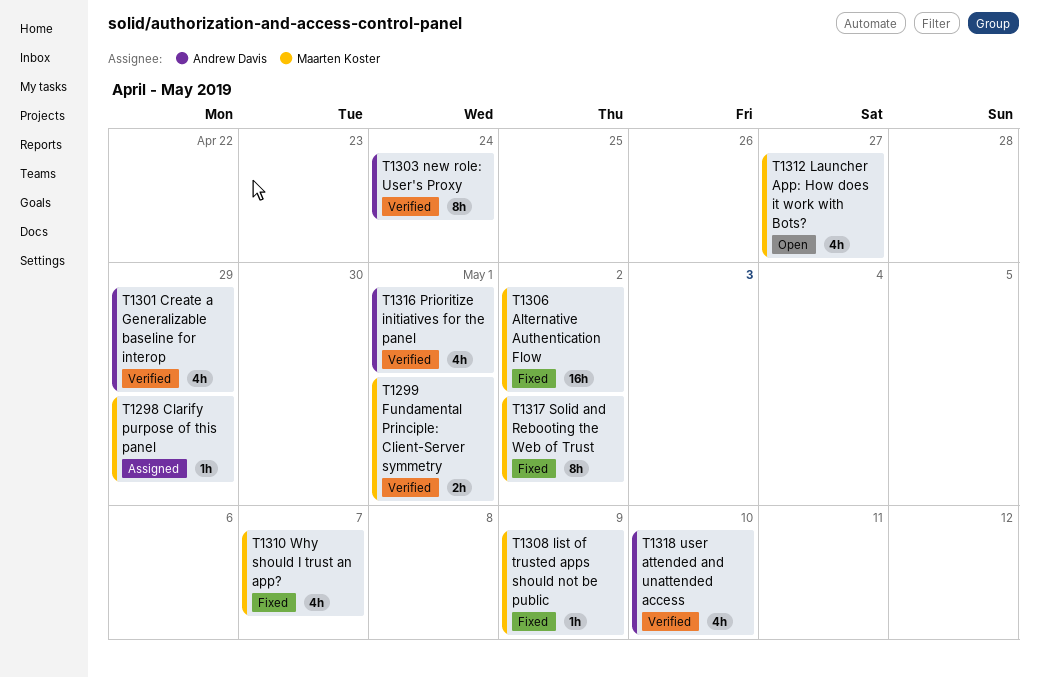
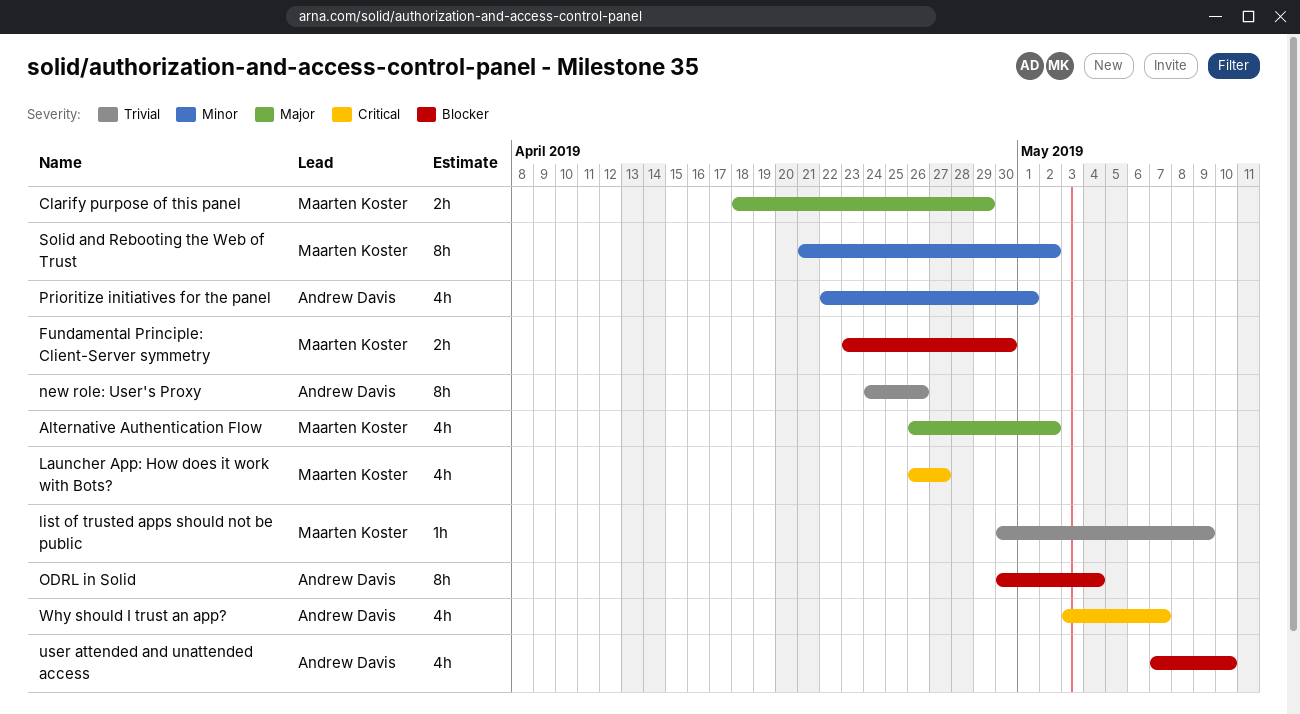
Alternative Authentication Flow, estimate: 16h -> 4h
Clarify purpose of this panel, estimate: 1h -> 2h
Create a Generalizable baseline for interop: present -> none
Fundamental Principle: Client-Server symmetry, due: May 1 -> Apr 30
new role: User's Proxy, due: Apr 24 -> Apr 26
ODRL in Solid: none -> present
Why should I trust an app?, owner: Maarten Koster -> Andrew Davis

